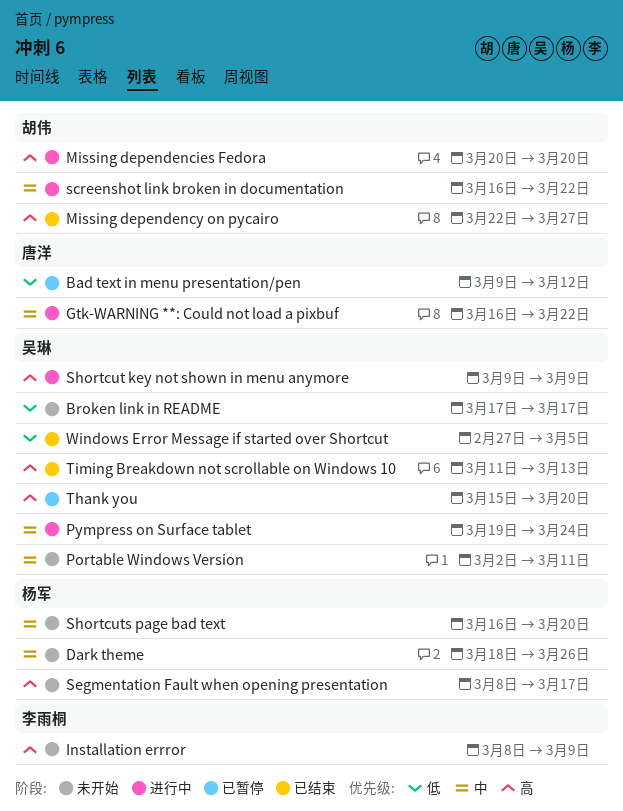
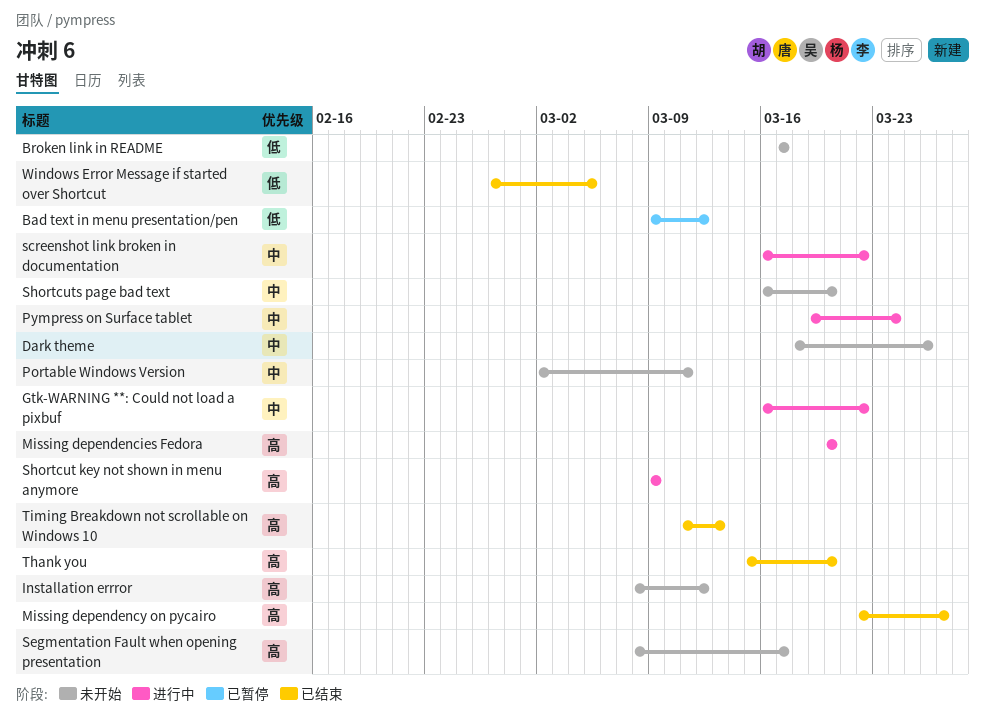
Installation errror, due: Mar 9 -> Mar 12
Thank you, status: 已暂停 -> 已结束

